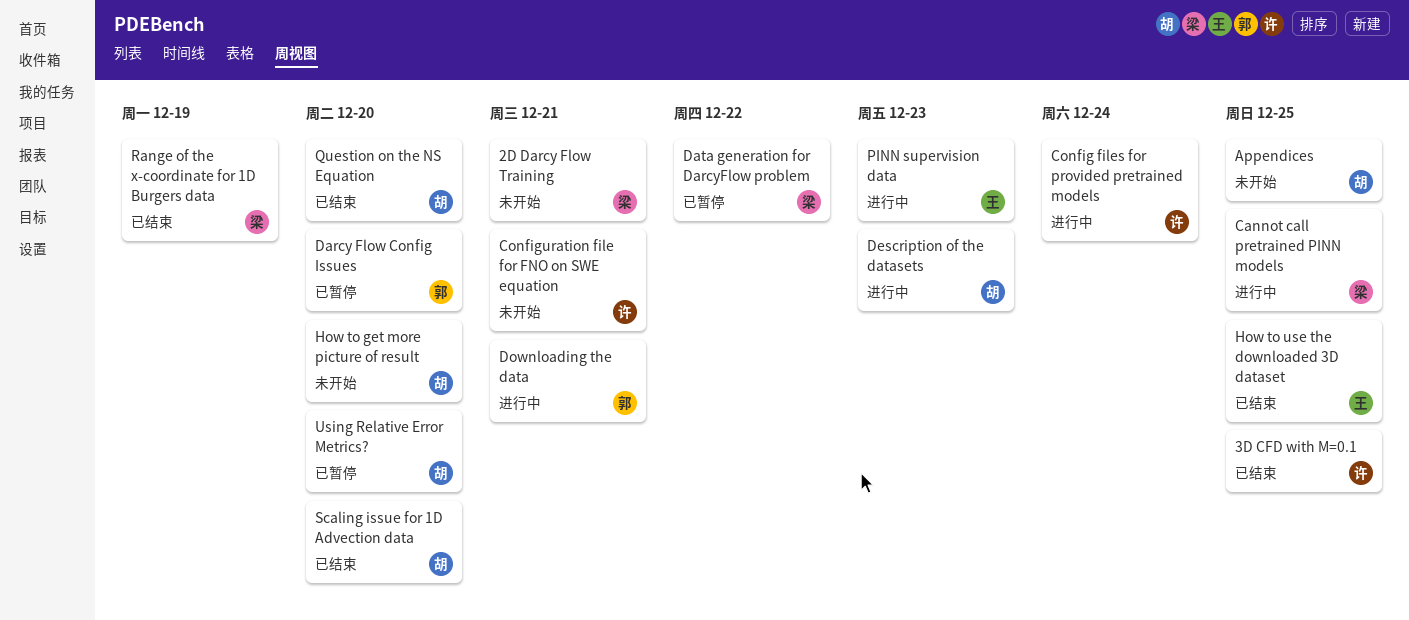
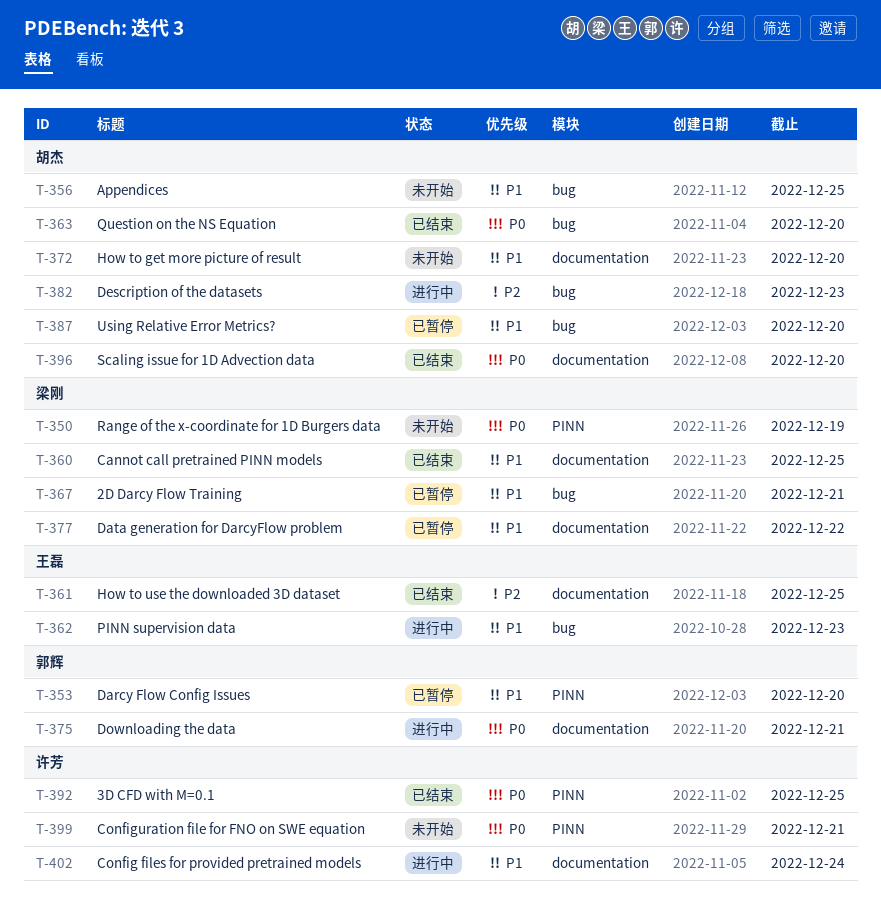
2D Darcy Flow Training, status: 未开始 -> 已暂停
Cannot call pretrained PINN models, status: 进行中 -> 已结束
Range of the x-coordinate for 1D Burgers data, status: 已结束 -> 未开始

